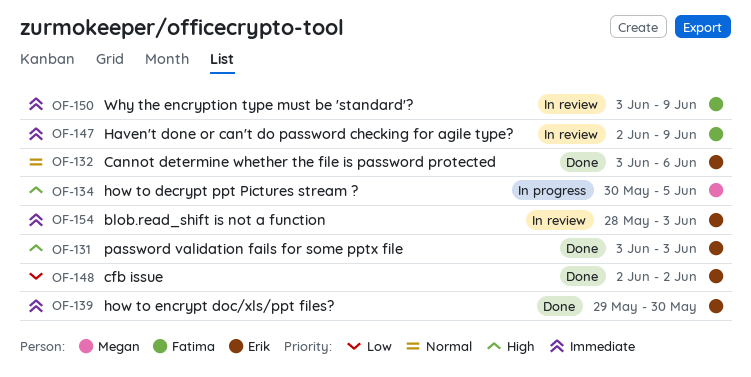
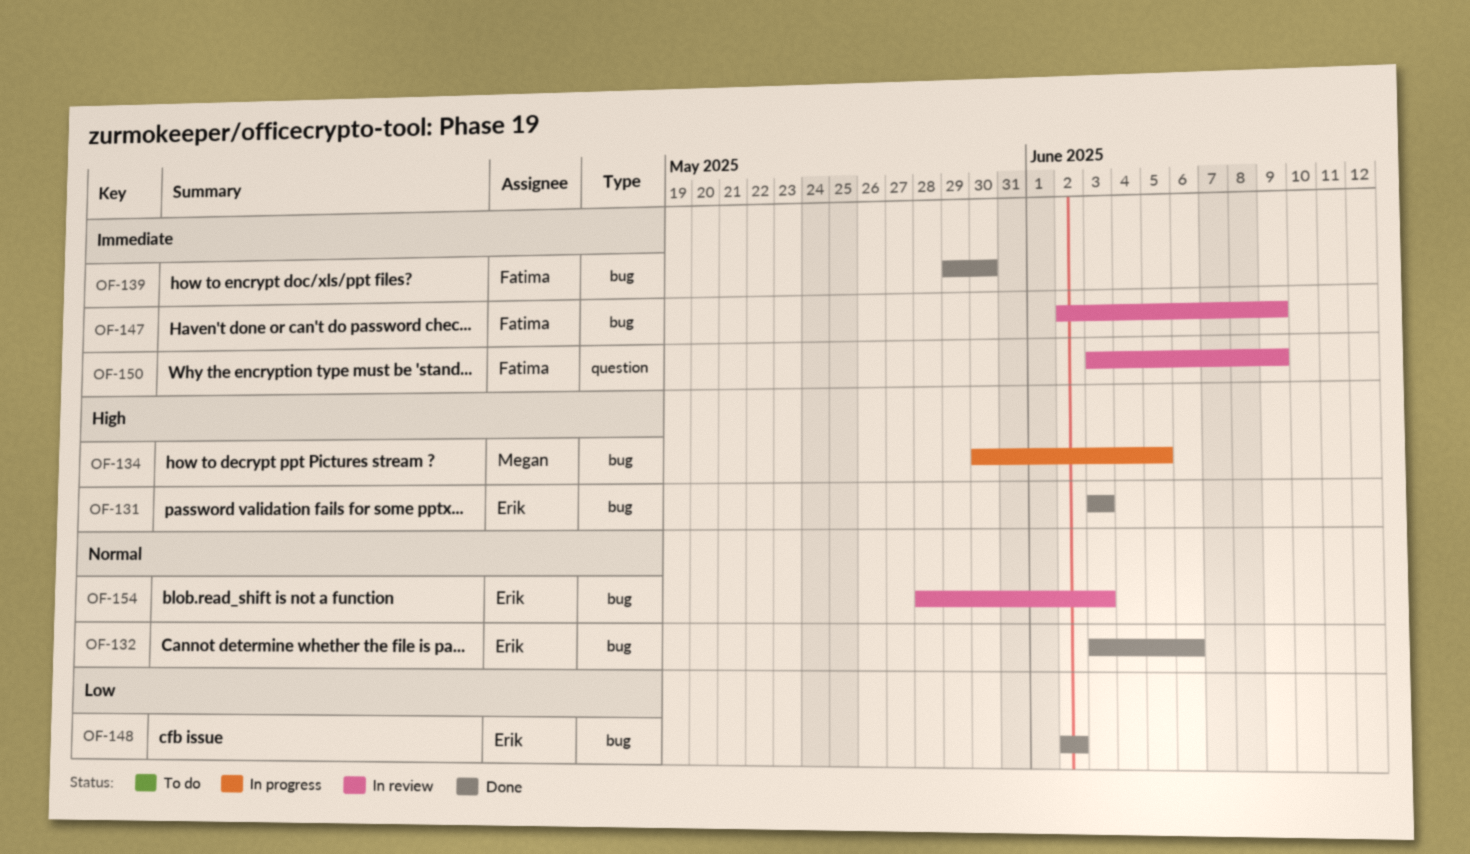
OF-139, owner: Erik -> Fatima
OF-154, priority: Immediate -> Normal

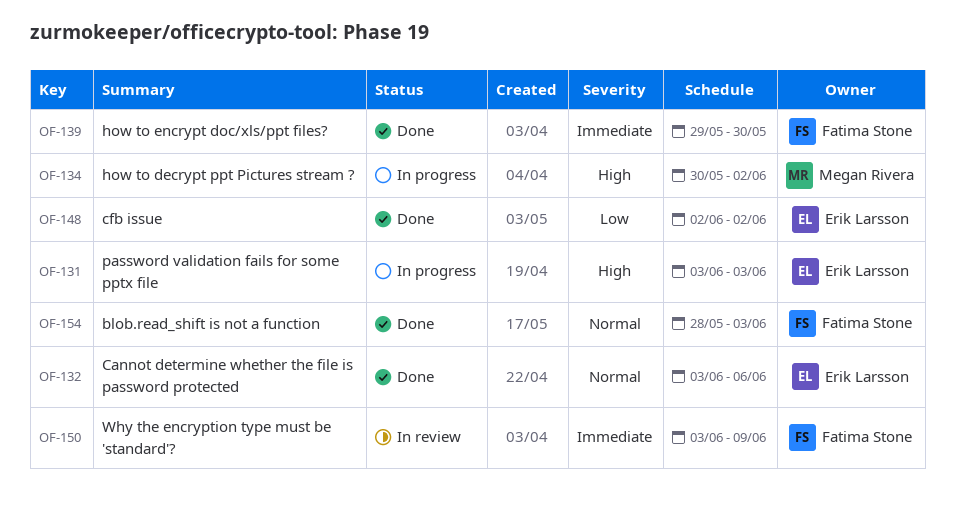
OF-131, status: Done -> In progress
OF-134, due: Jun 5 -> Jun 2
OF-147: present -> none
OF-154, status: In review -> Done
OF-154, owner: Erik Larsson -> Fatima Stone

